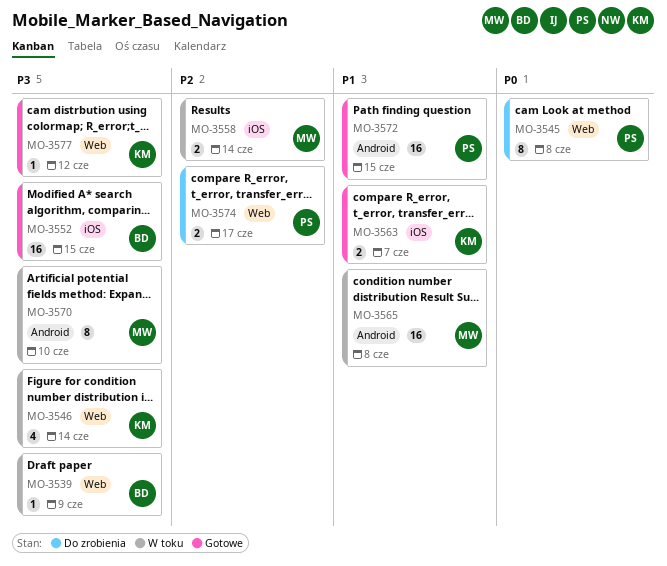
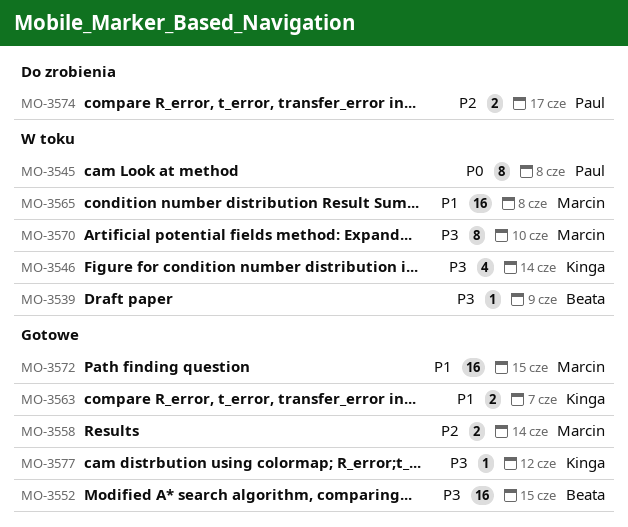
MO-3545, status: Do zrobienia -> W toku
MO-3558, status: W toku -> Gotowe
MO-3572, owner: Paul -> Marcin

